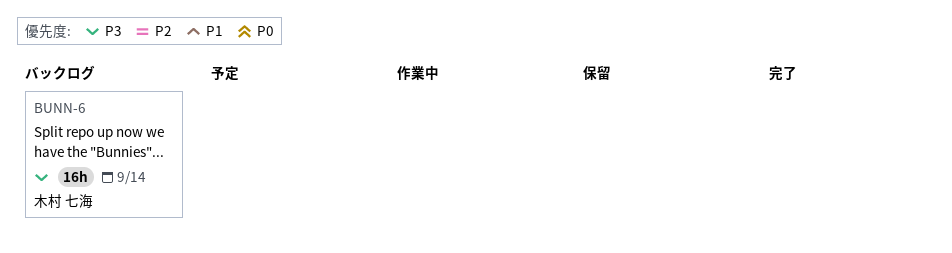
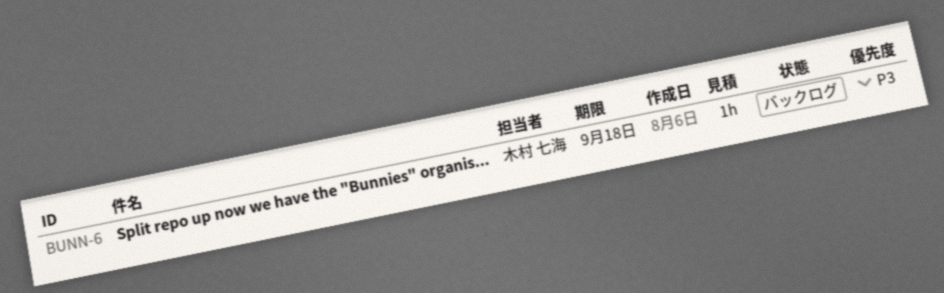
BUNN-6, estimate: 16h -> 1h
BUNN-6, due: Sep 14 -> Sep 18

